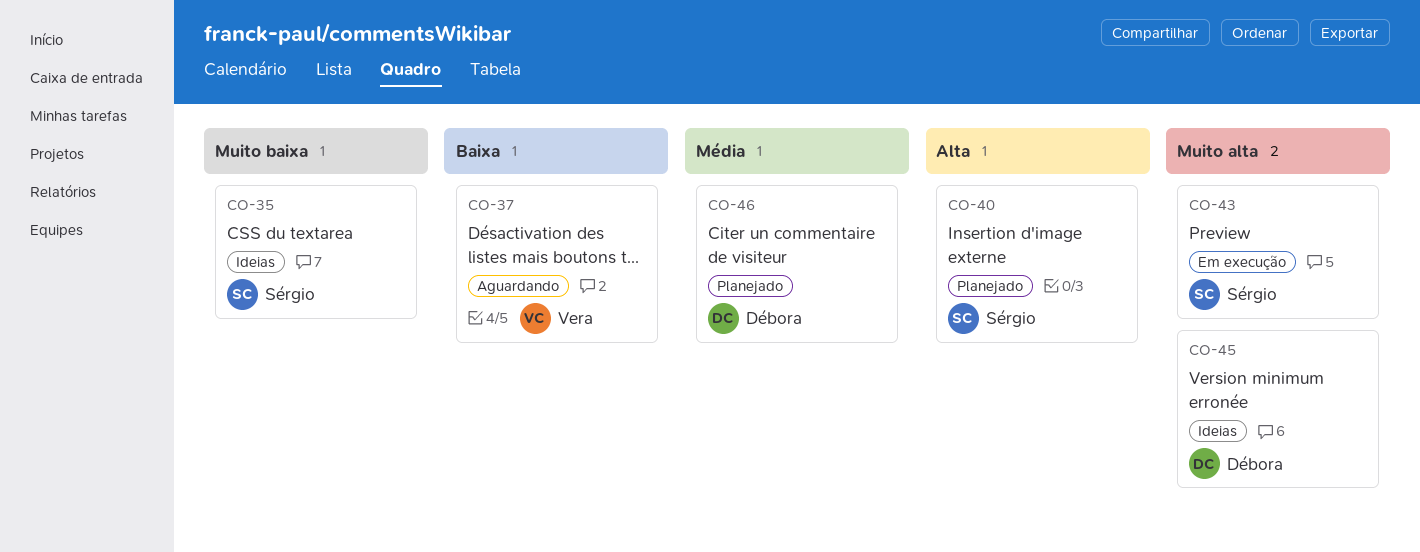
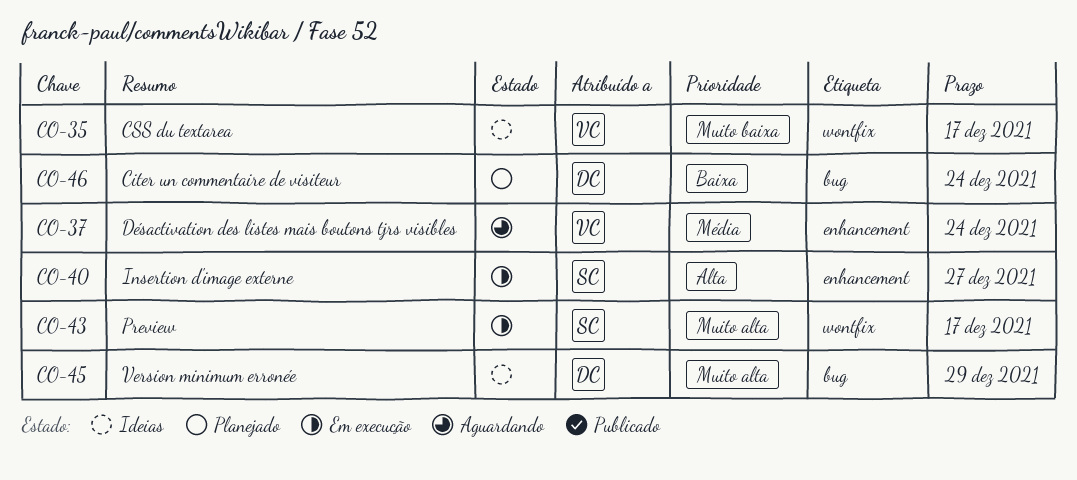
CO-35, owner: Sérgio -> Vera
CO-37, priority: Baixa -> Média
CO-40, status: Planejado -> Em execução
CO-46, priority: Média -> Baixa

